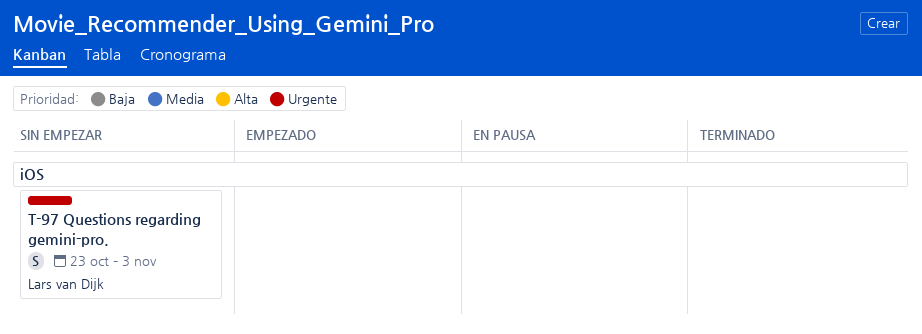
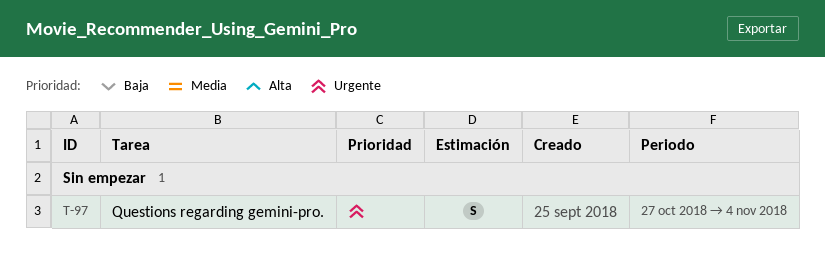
T-97, start: Oct 23 -> Oct 27
T-97, due: Nov 3 -> Nov 4

